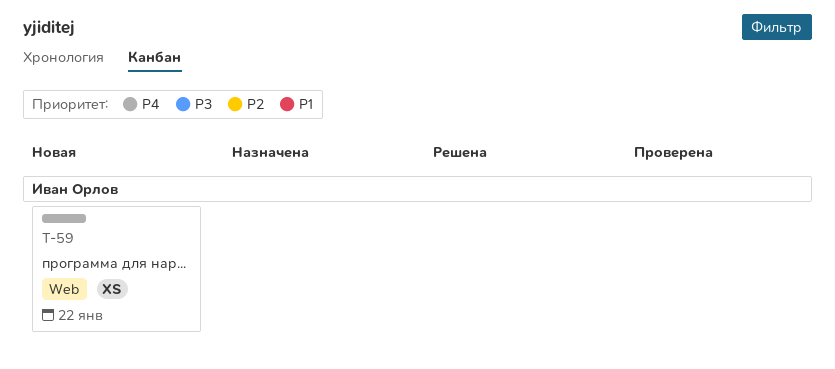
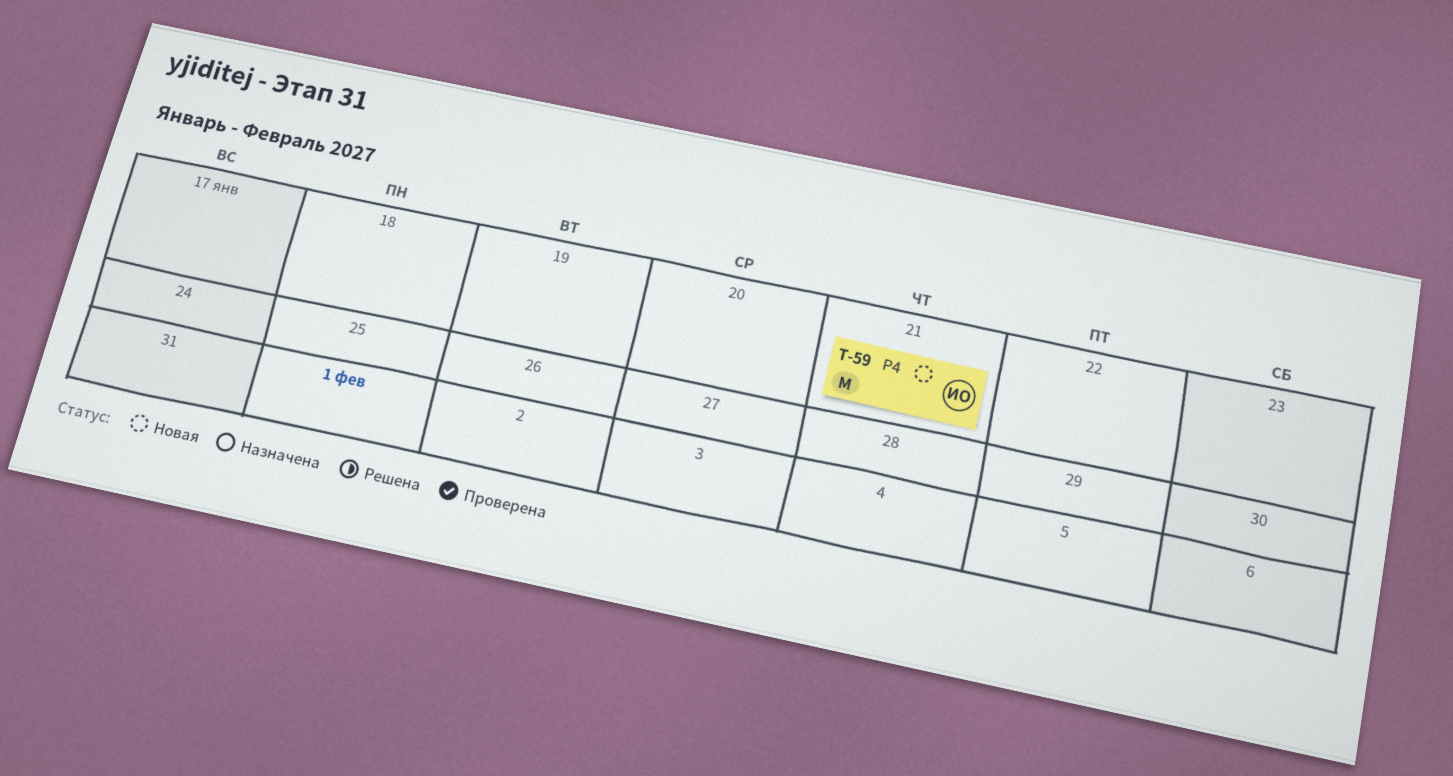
T-59, estimate: XS -> M
T-59, due: Jan 22 -> Jan 21

